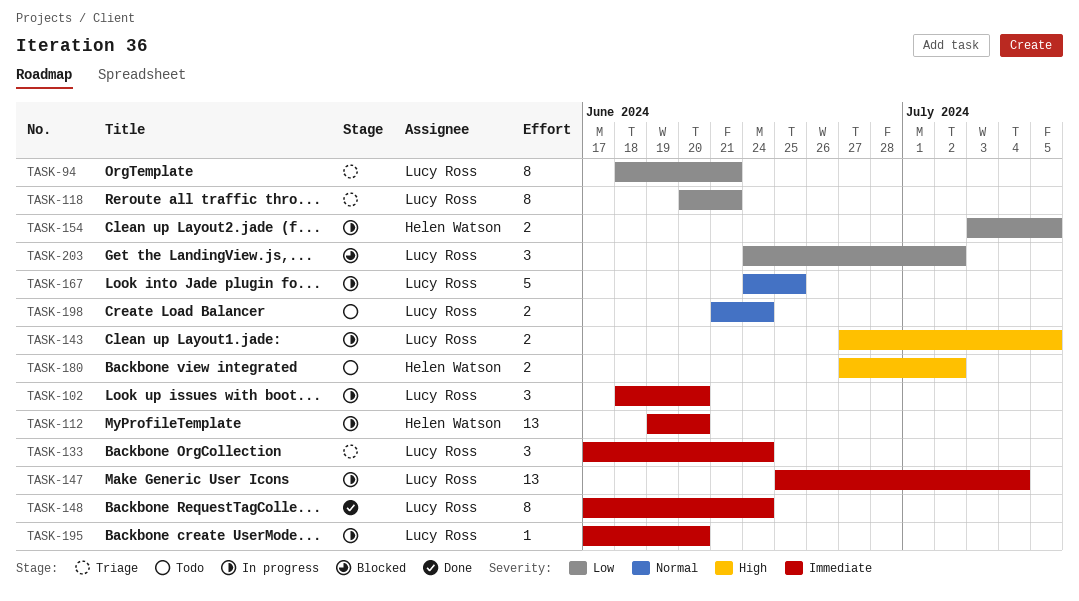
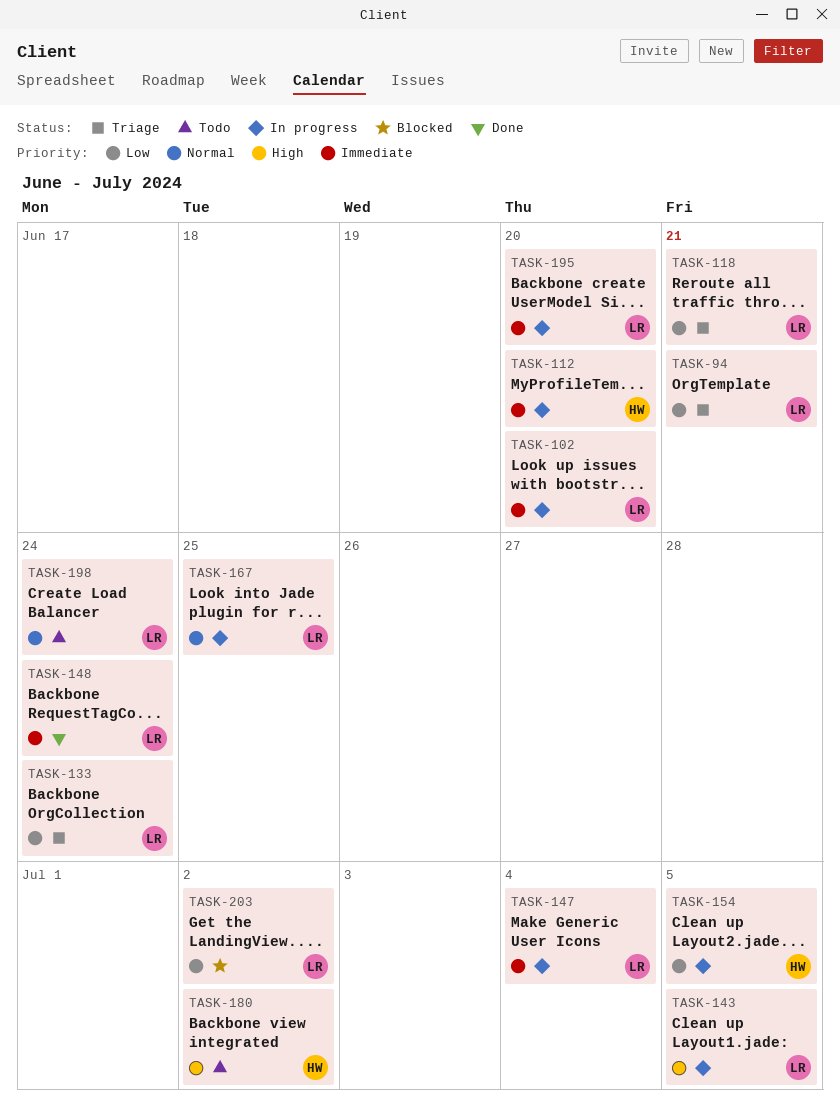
TASK-133, priority: Immediate -> Low

